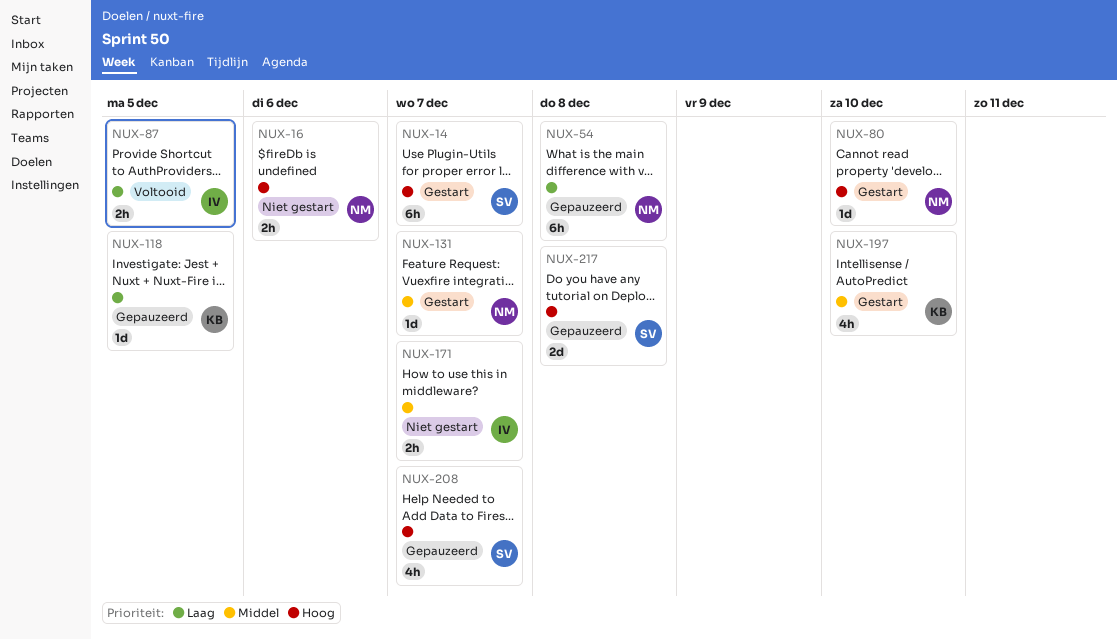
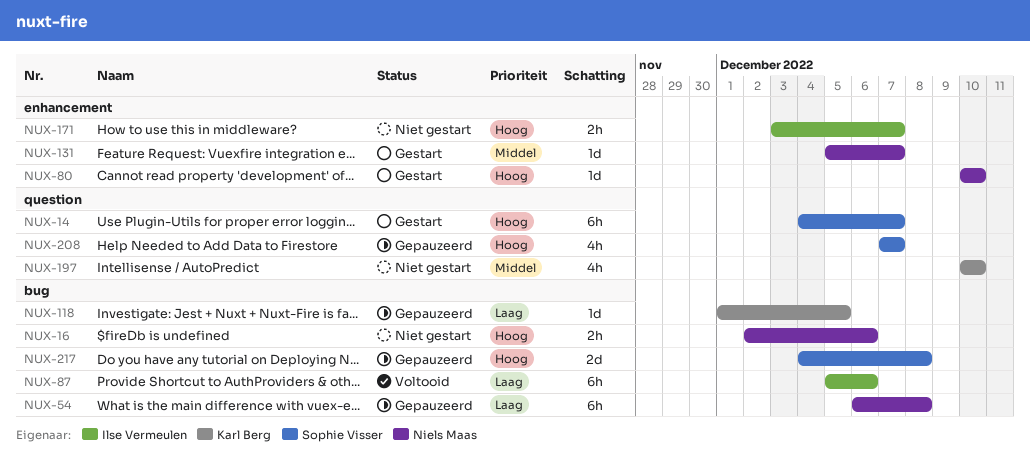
NUX-87, estimate: 2h -> 6h
NUX-87, due: Dec 5 -> Dec 6
NUX-171, priority: Middel -> Hoog
NUX-197, status: Gestart -> Niet gestart

